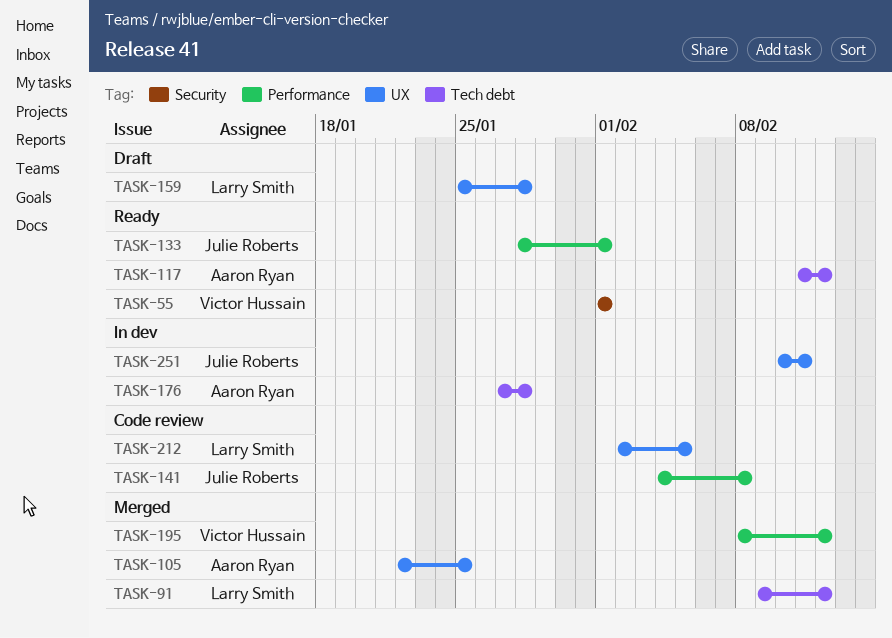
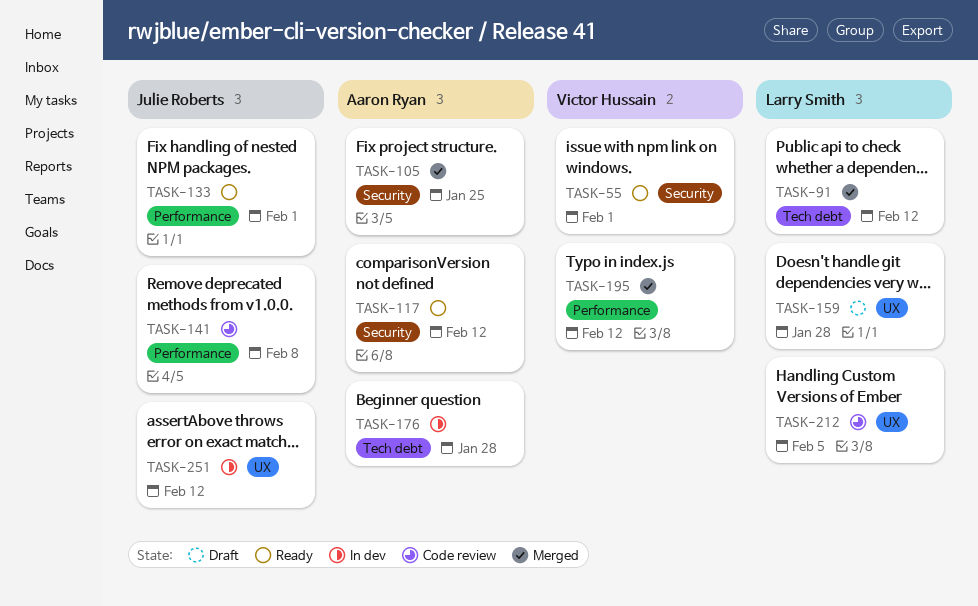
TASK-105, label: UX -> Security
TASK-117, label: Tech debt -> Security
TASK-251, due: Feb 11 -> Feb 12

